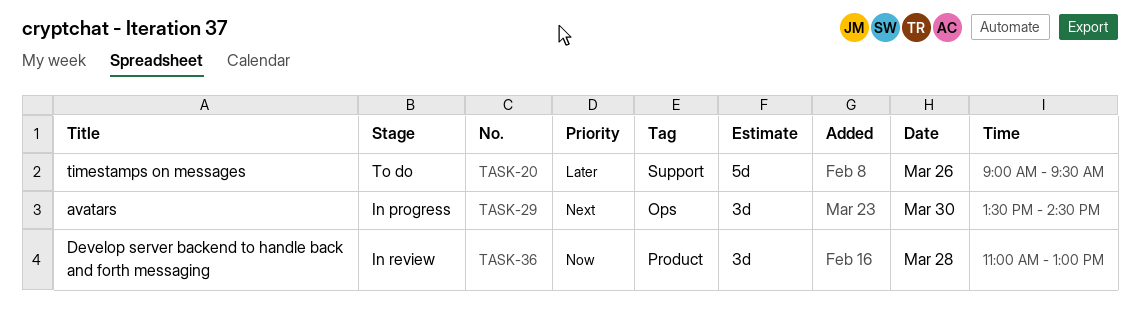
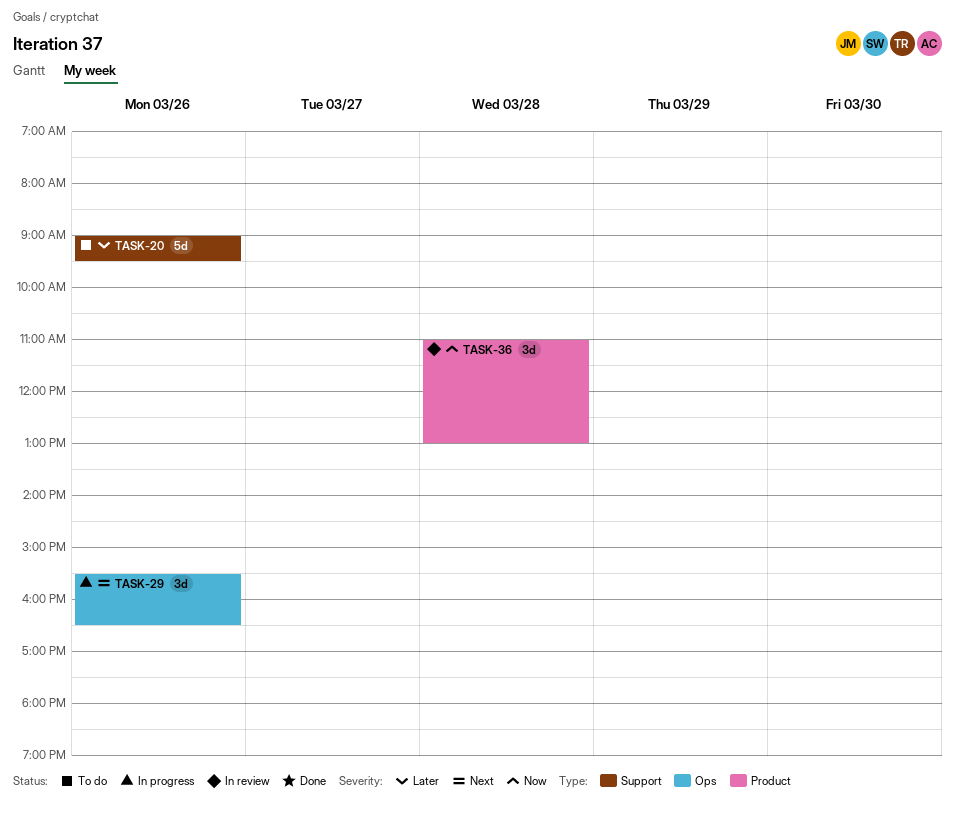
TASK-29, day: Mar 30 -> Mar 26
TASK-29, begins: 13:30 -> 15:30
TASK-29, ends: 14:30 -> 16:30

